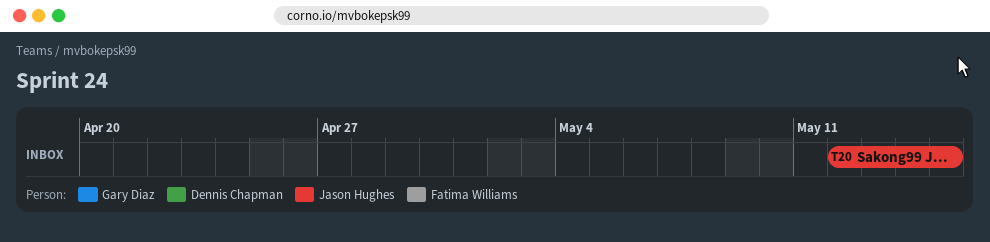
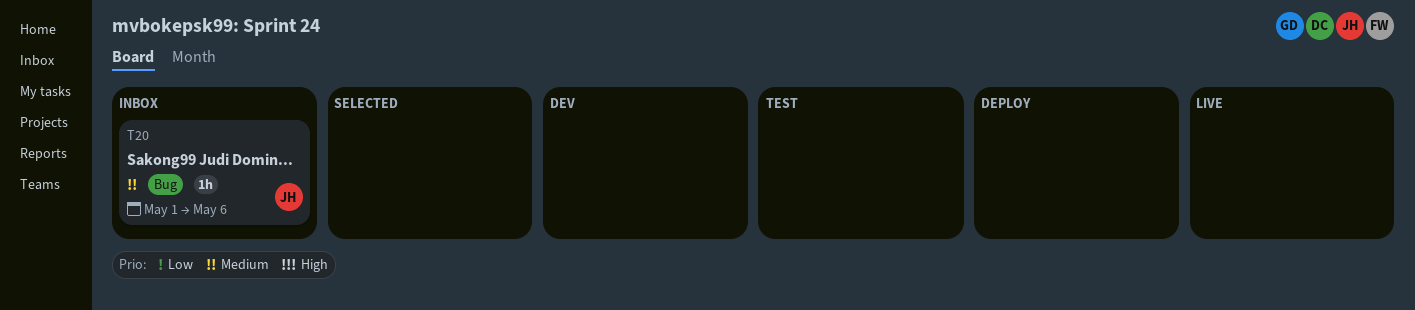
T20, start: May 12 -> May 1
T20, due: May 15 -> May 6

